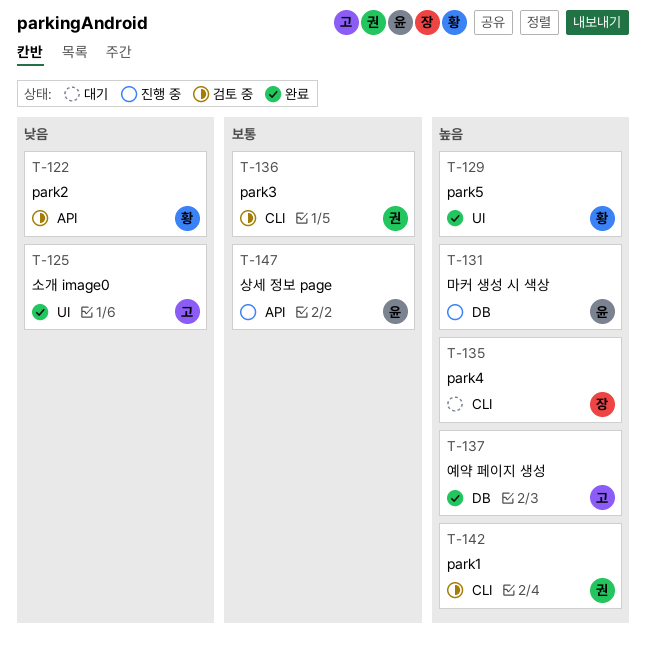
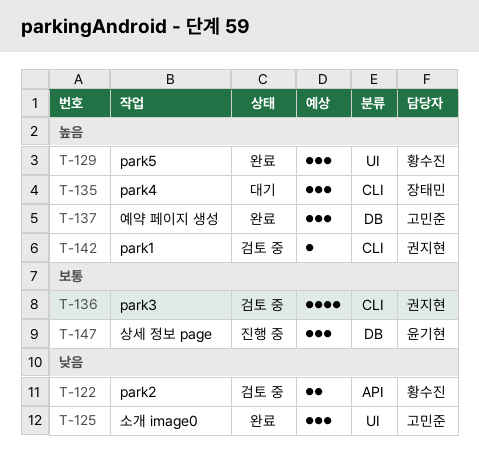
T-131: present -> none
T-147, label: API -> DB

